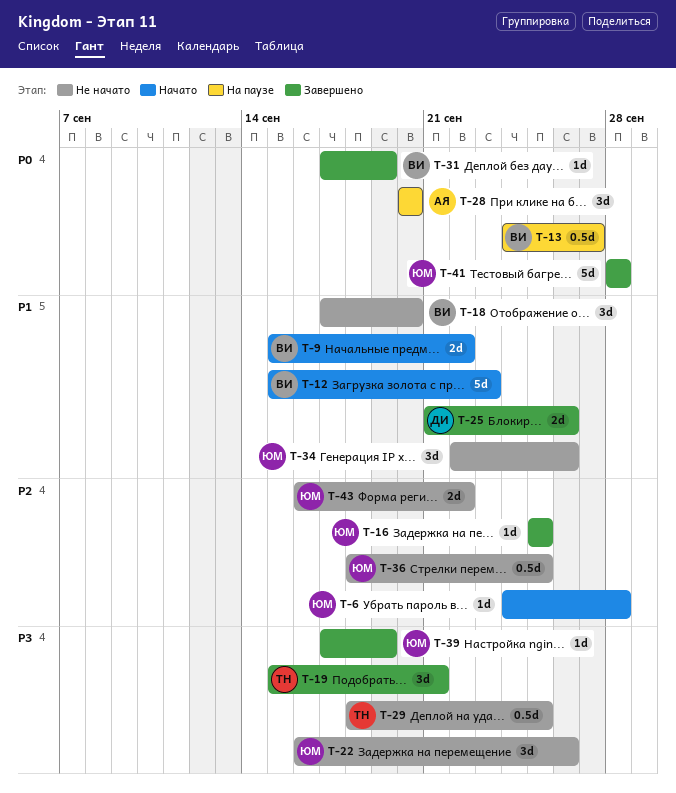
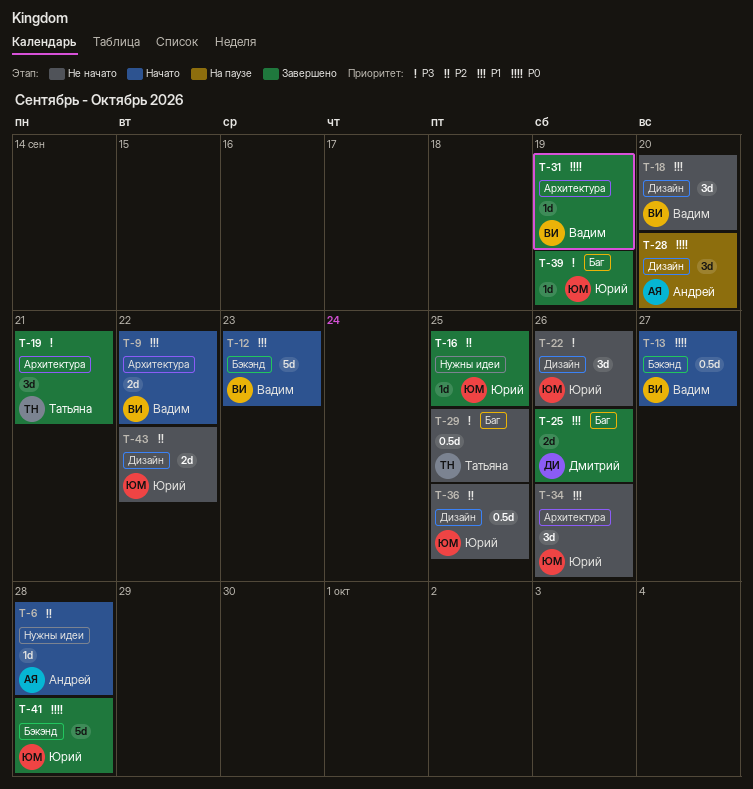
T-6, owner: Юрий -> Андрей
T-13, status: На паузе -> Начато

